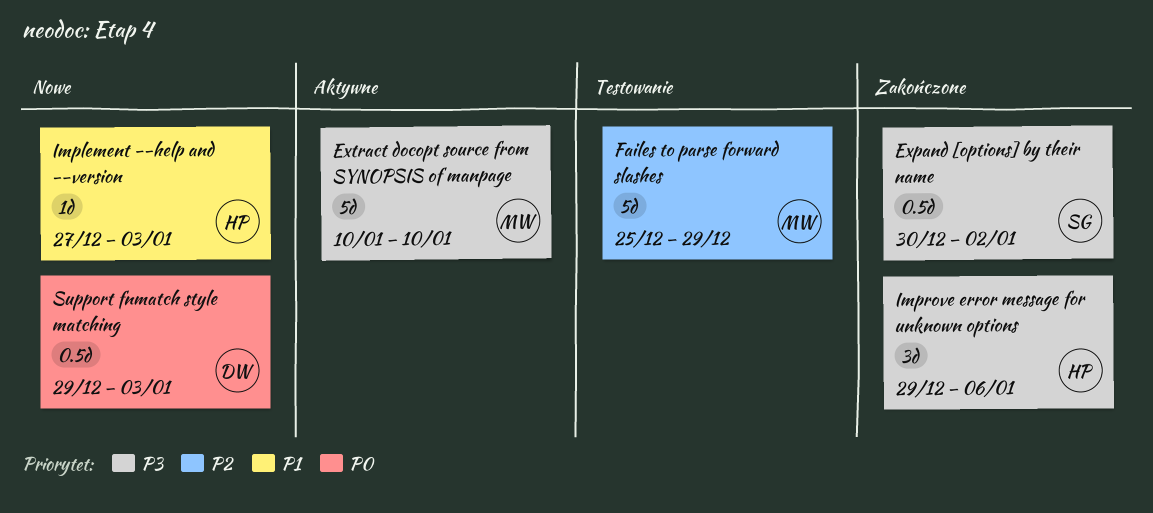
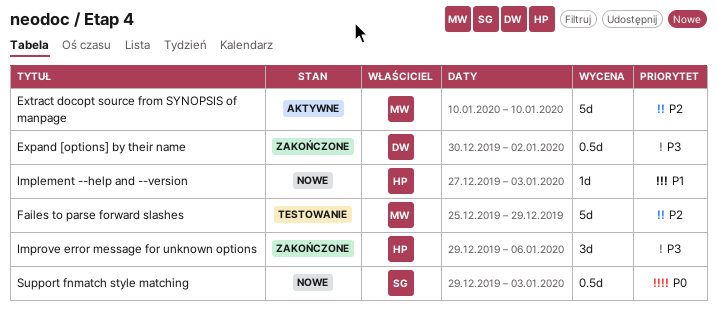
Expand [options] by their name, owner: SG -> DW
Extract docopt source from SYNOPSIS of manpage, priority: P3 -> P2
Support fnmatch style matching, owner: DW -> SG

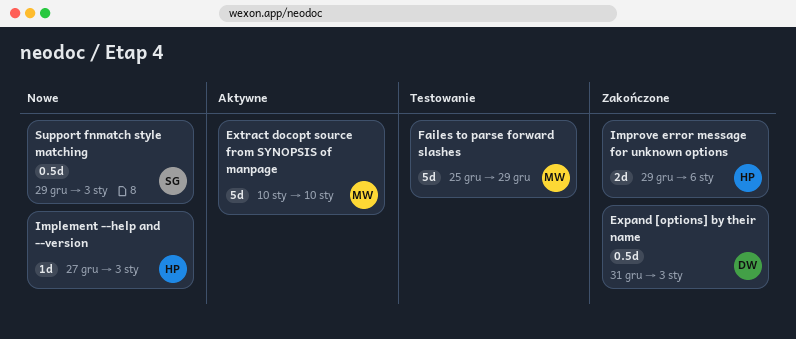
Expand [options] by their name, start: Dec 30 -> Dec 31
Expand [options] by their name, due: Jan 2 -> Jan 3
Improve error message for unknown options, estimate: 3d -> 2d

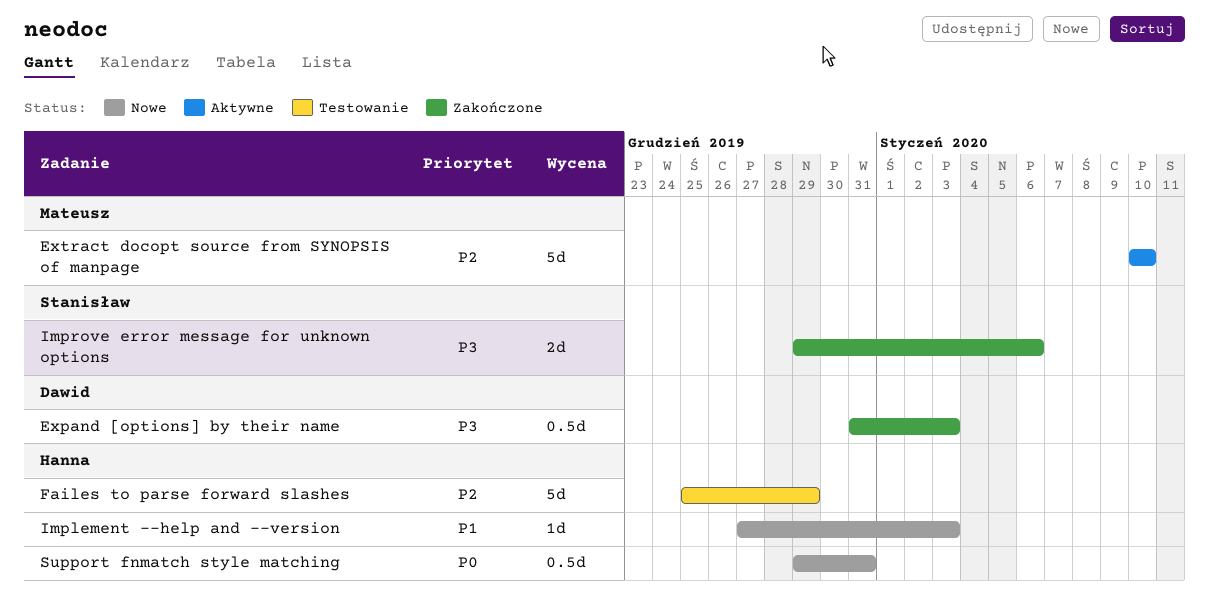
Failes to parse forward slashes, owner: Mateusz -> Hanna
Improve error message for unknown options, owner: Hanna -> Stanisław
Support fnmatch style matching, owner: Stanisław -> Hanna
Support fnmatch style matching, due: Jan 3 -> Dec 31

